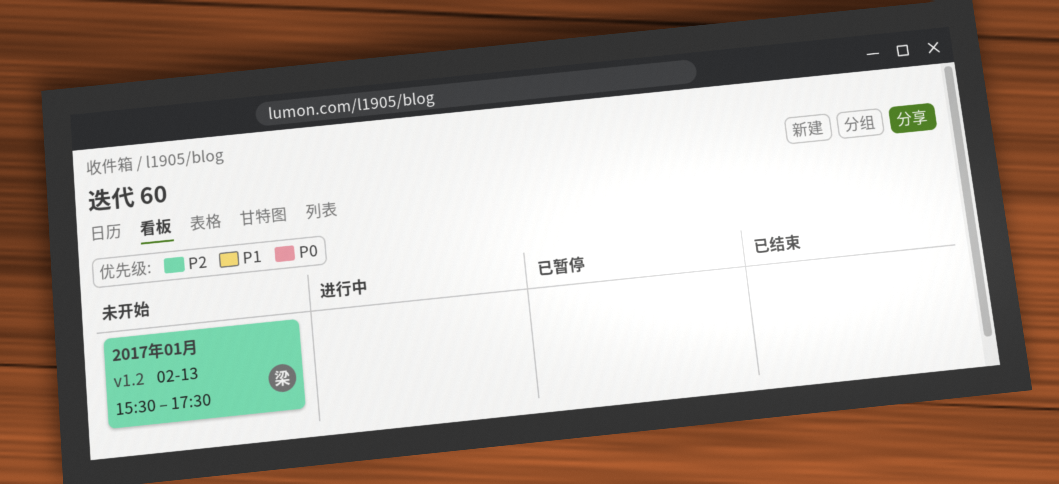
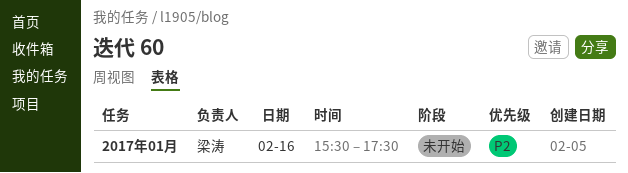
2017年01月, day: Feb 13 -> Feb 16

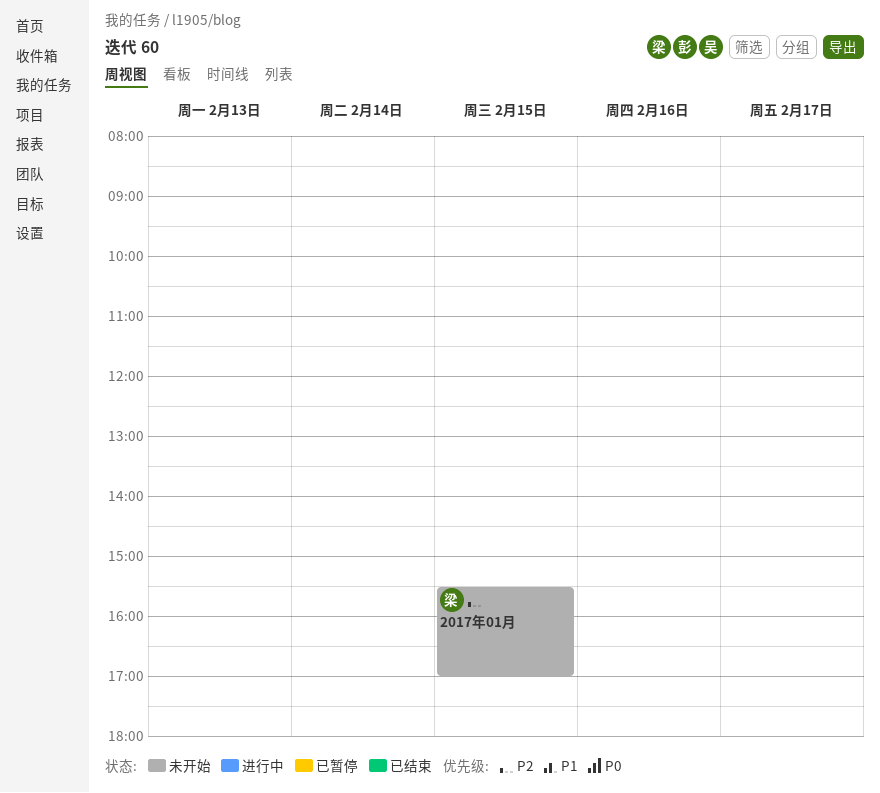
2017年01月, day: Feb 16 -> Feb 15
2017年01月, ends: 17:30 -> 17:00

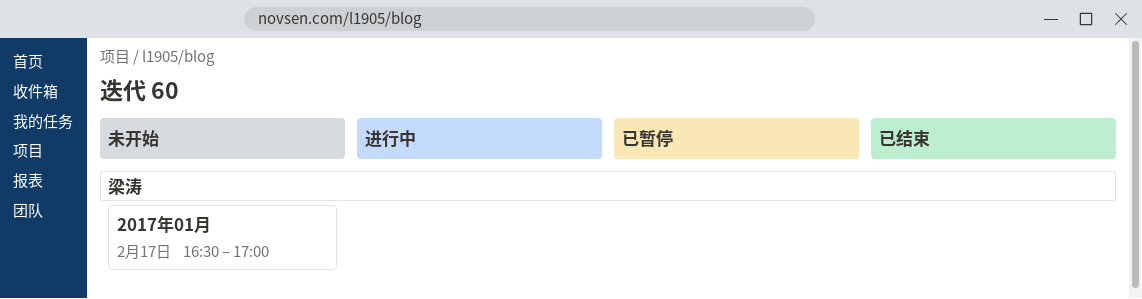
2017年01月, day: Feb 15 -> Feb 17
2017年01月, begins: 15:30 -> 16:30

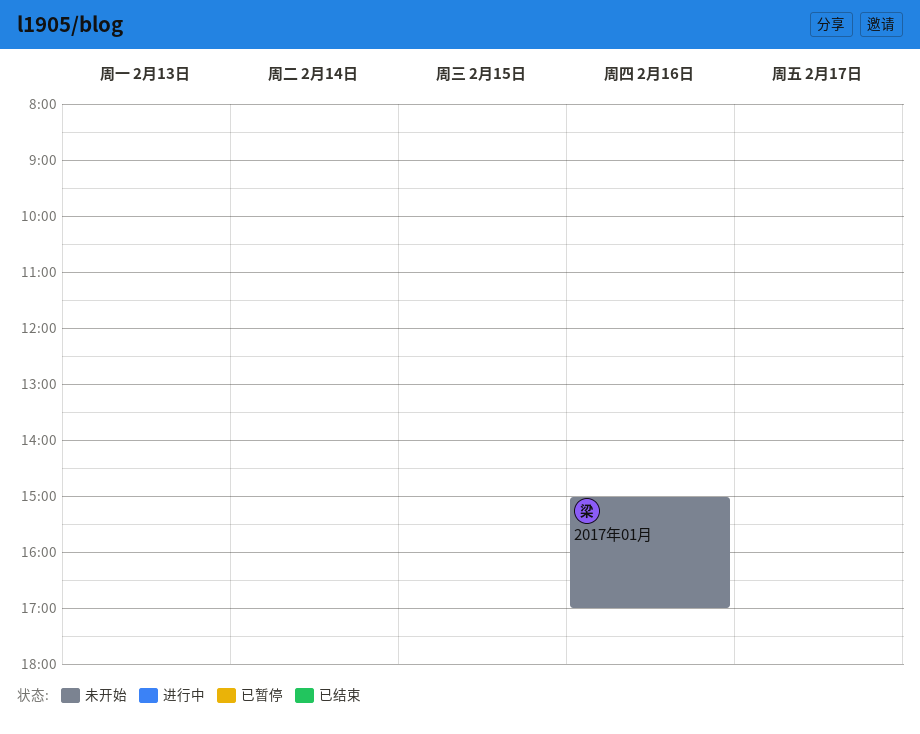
2017年01月, day: Feb 17 -> Feb 16
2017年01月, begins: 16:30 -> 15:00

